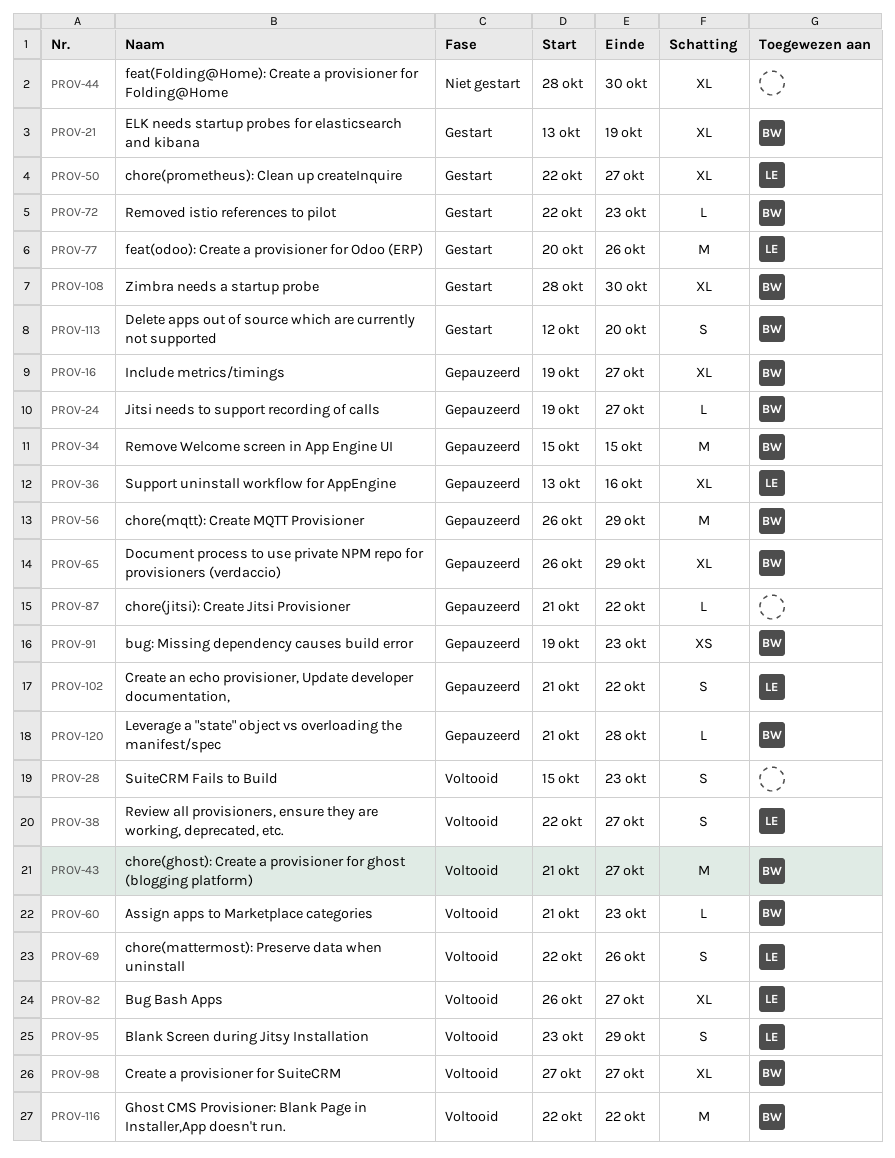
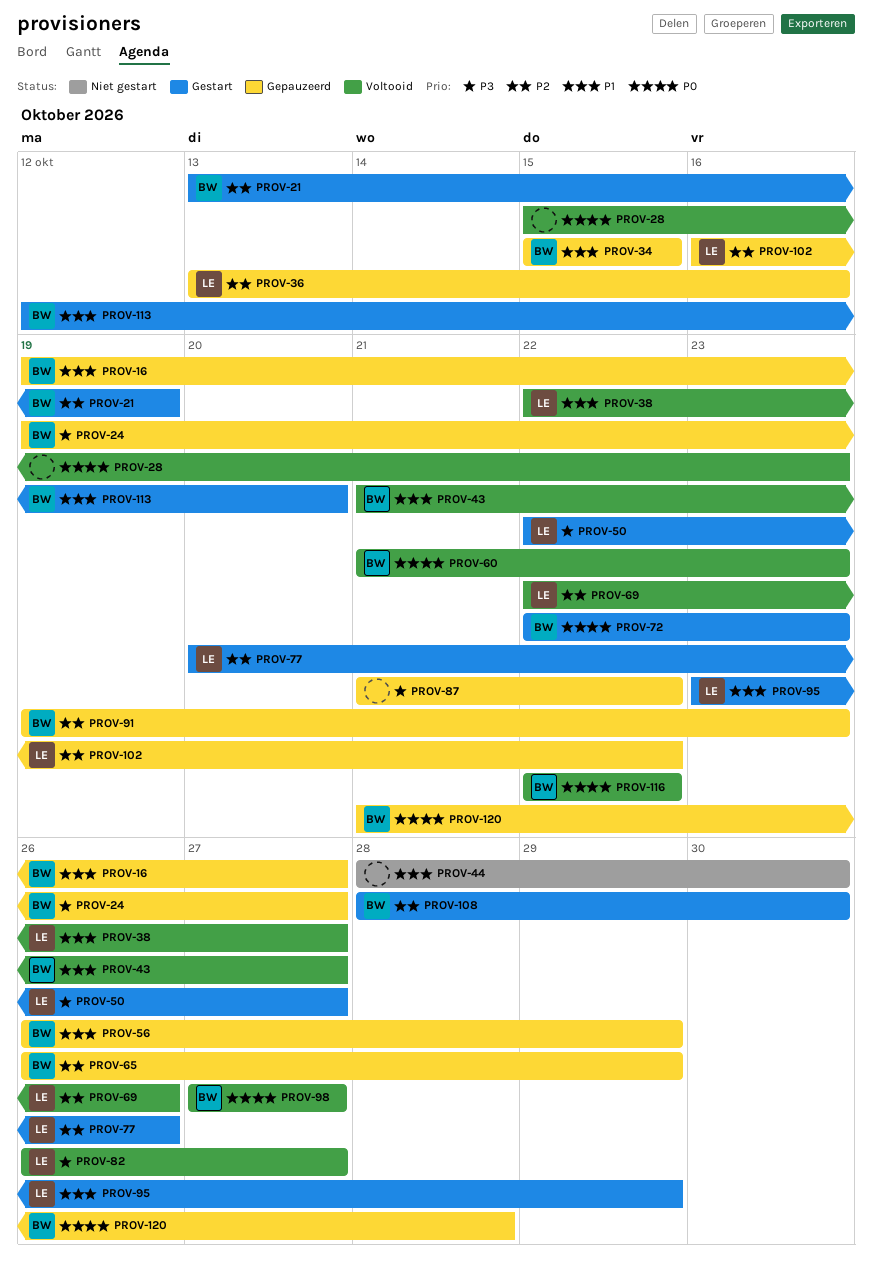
PROV-95, status: Voltooid -> Gestart
PROV-102, start: Oct 21 -> Oct 16

